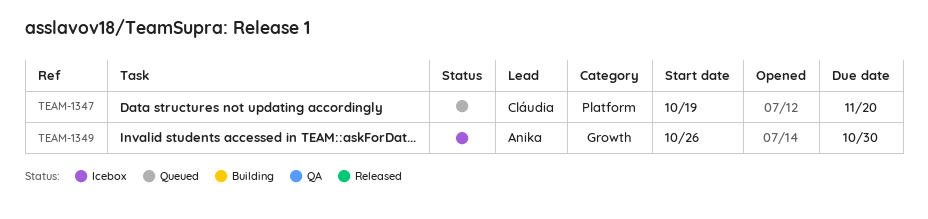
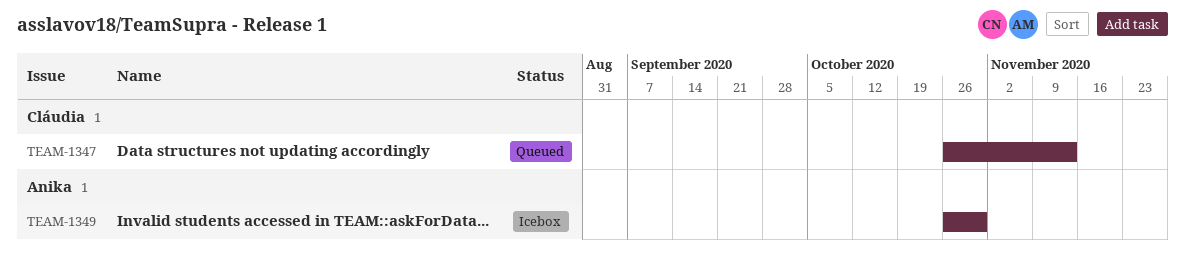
TEAM-1347, start: Oct 19 -> Oct 26
TEAM-1347, due: Nov 20 -> Nov 13

